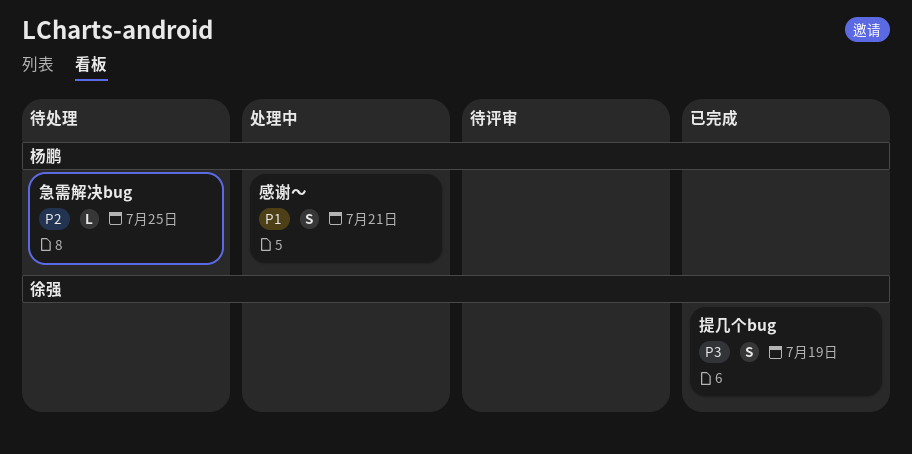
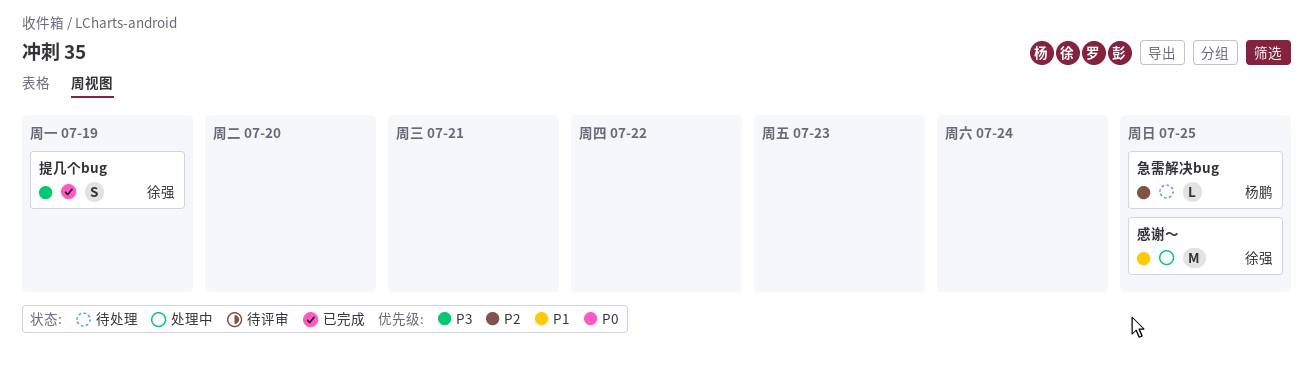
感谢～, owner: 杨鹏 -> 徐强
感谢～, estimate: S -> M
感谢～, due: Jul 21 -> Jul 25

